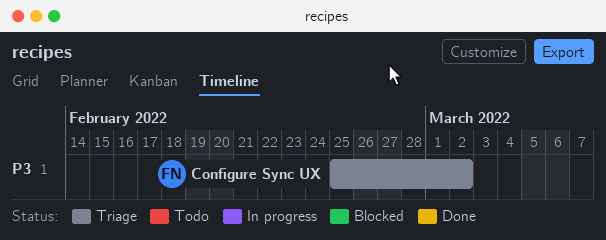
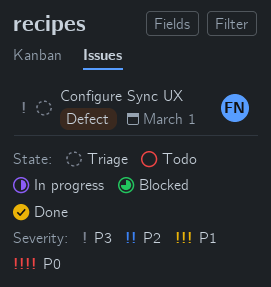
Configure Sync UX, due: Mar 2 -> Mar 1

